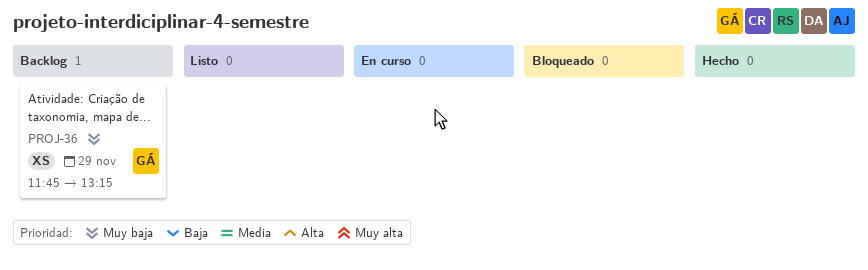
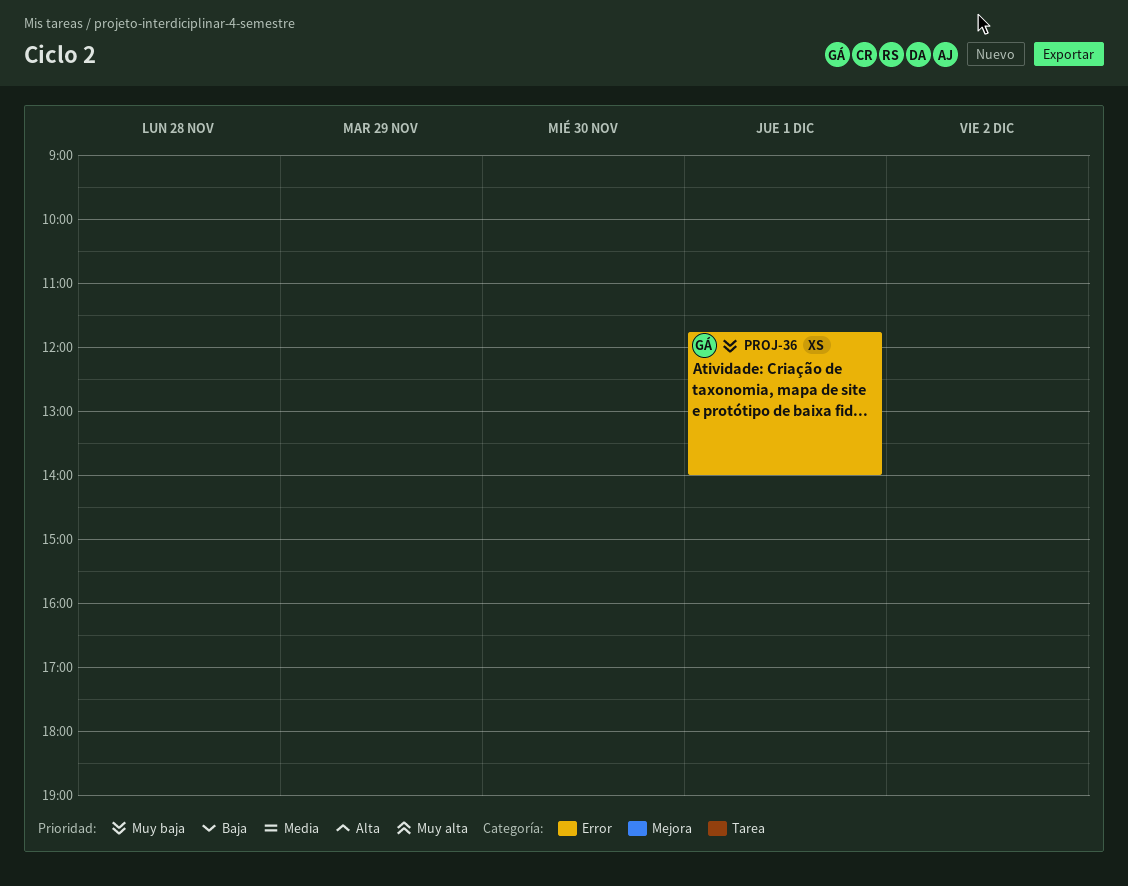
PROJ-36, day: Nov 29 -> Dec 1
PROJ-36, ends: 13:15 -> 14:00

